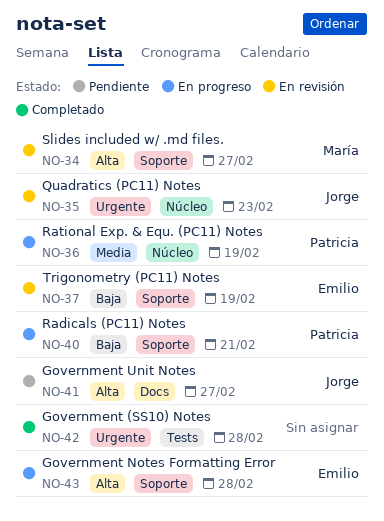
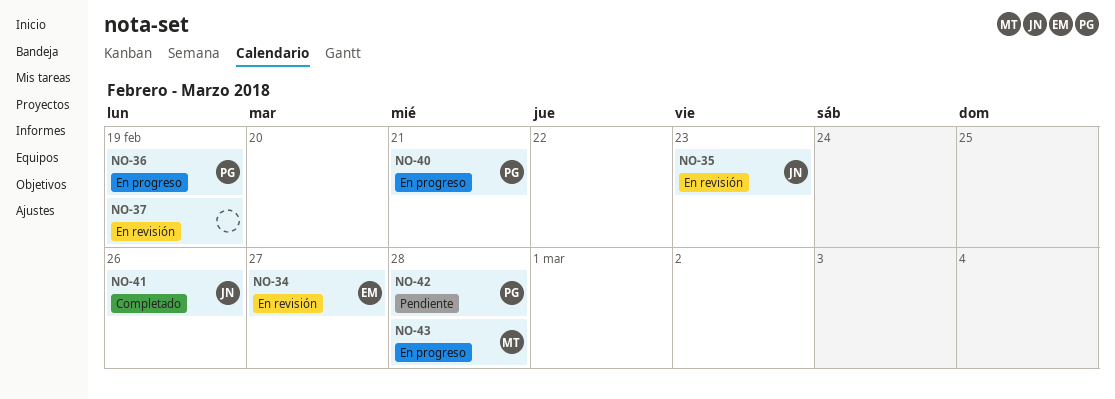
NO-34, owner: María -> Emilio
NO-37, owner: Emilio -> none
NO-41, status: Pendiente -> Completado
NO-41, due: Feb 27 -> Feb 26
NO-42, status: Completado -> Pendiente
NO-42, owner: none -> Patricia
NO-43, owner: Emilio -> María

